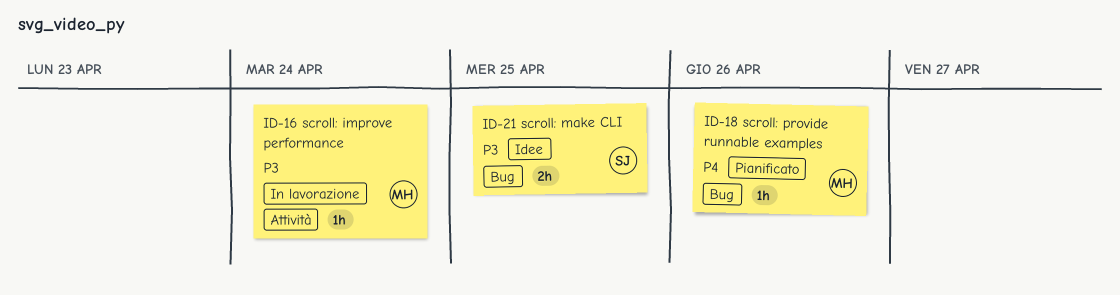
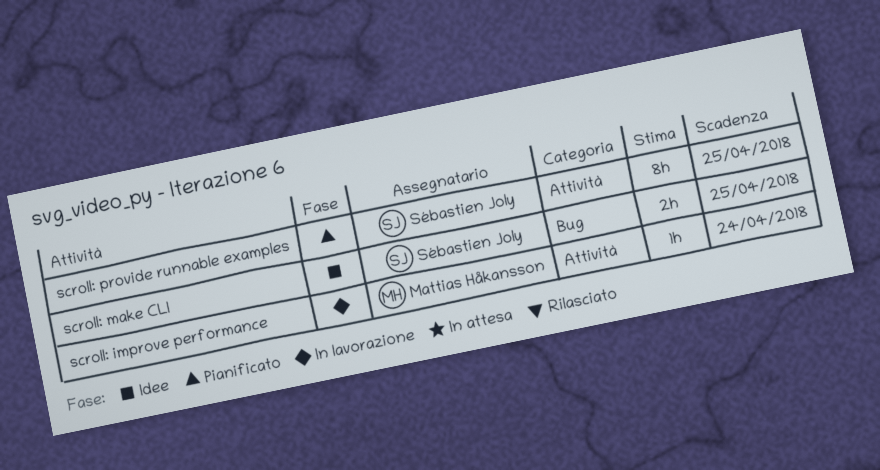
scroll: provide runnable examples, owner: Mattias Håkansson -> Sébastien Joly
scroll: provide runnable examples, label: Bug -> Attività
scroll: provide runnable examples, estimate: 1h -> 8h
scroll: provide runnable examples, due: Apr 26 -> Apr 25

